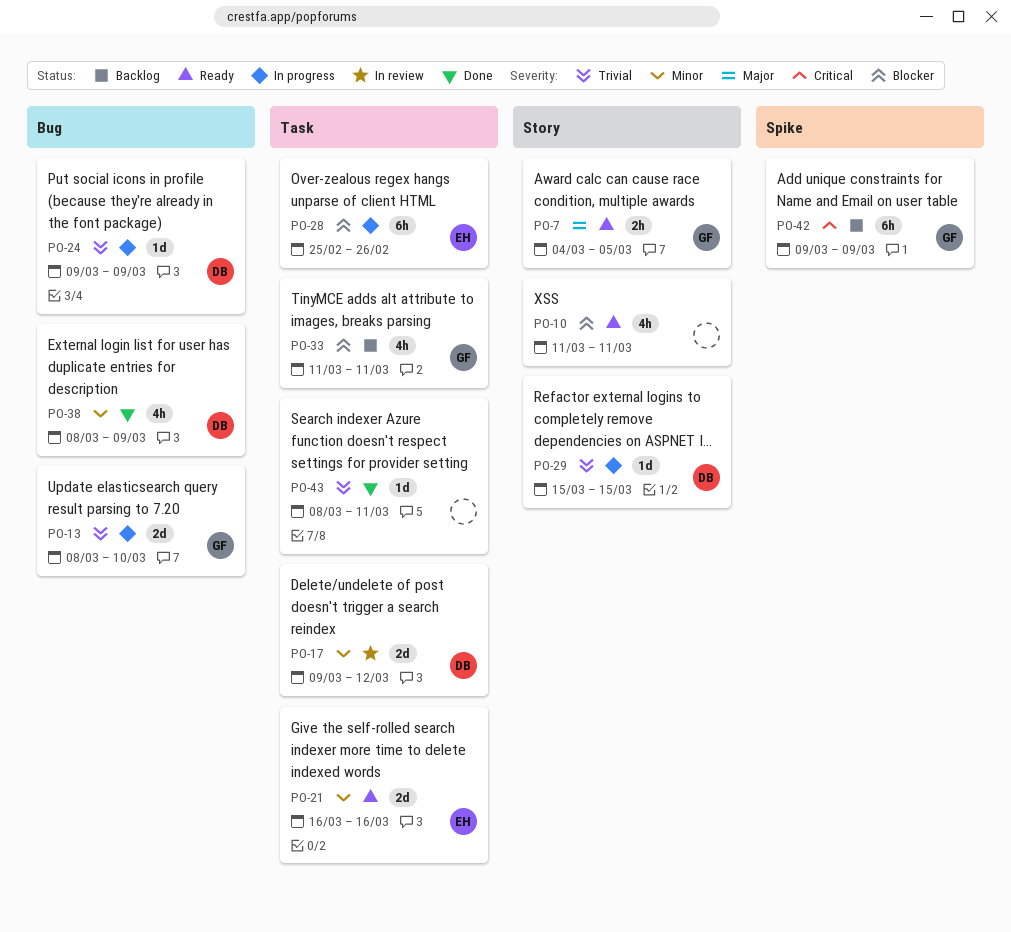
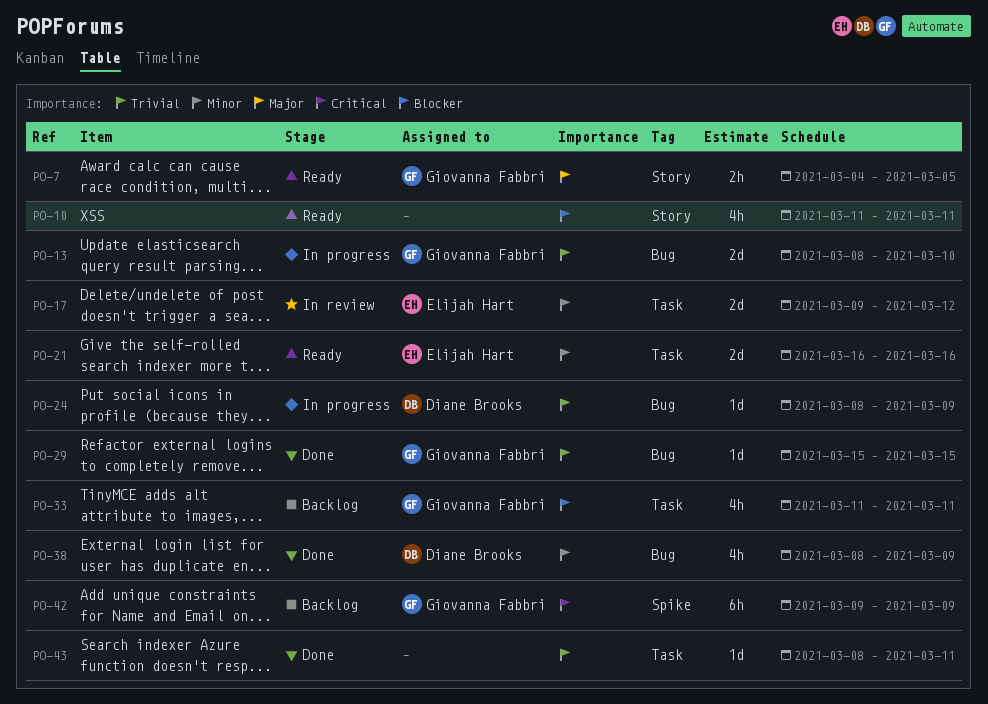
PO-17, owner: Diane Brooks -> Elijah Hart
PO-24, start: Mar 9 -> Mar 8
PO-28: present -> none
PO-29, status: In progress -> Done
PO-29, owner: Diane Brooks -> Giovanna Fabbri
PO-29, label: Story -> Bug

